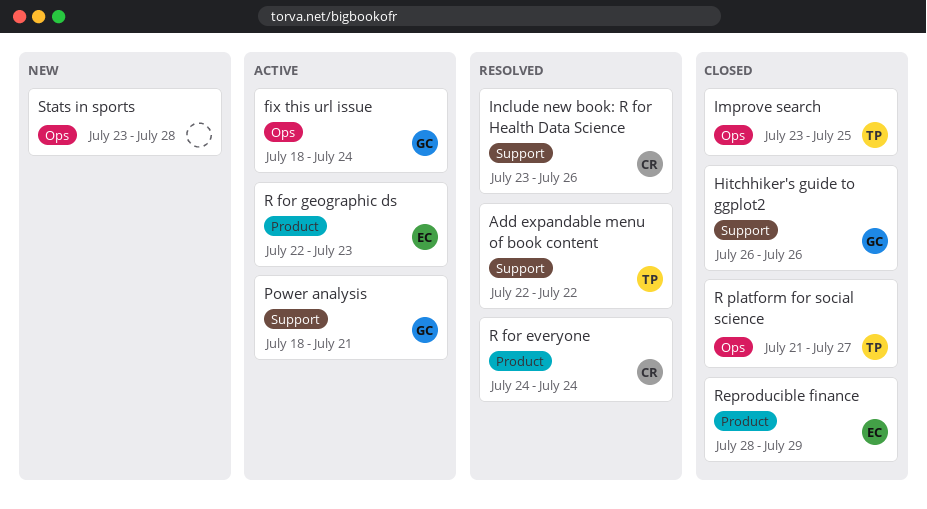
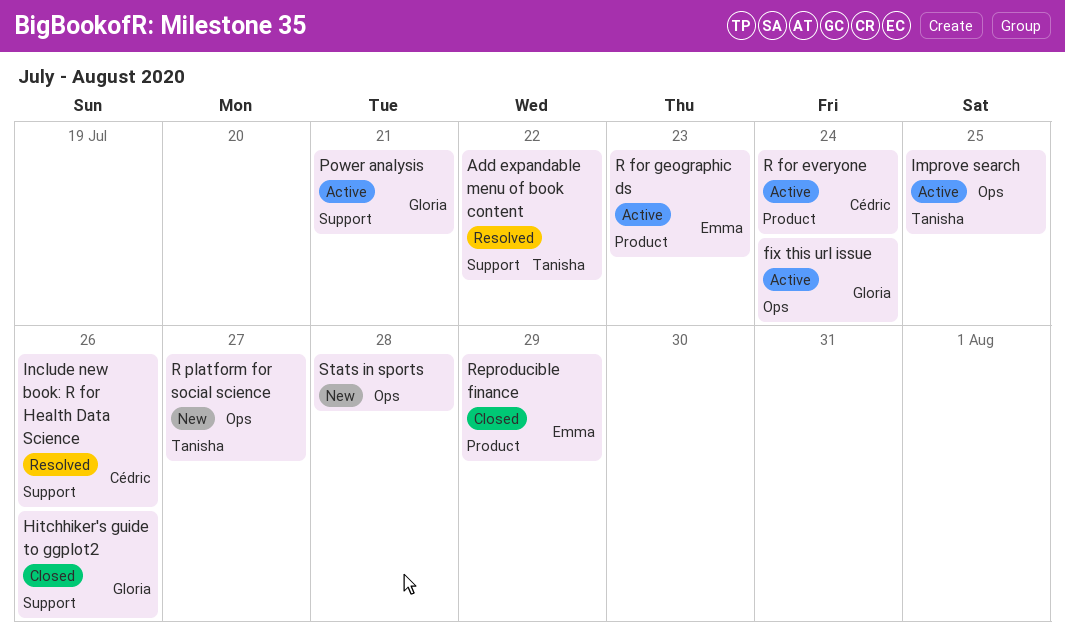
Improve search, status: Closed -> Active
R for everyone, status: Resolved -> Active
R platform for social science, status: Closed -> New

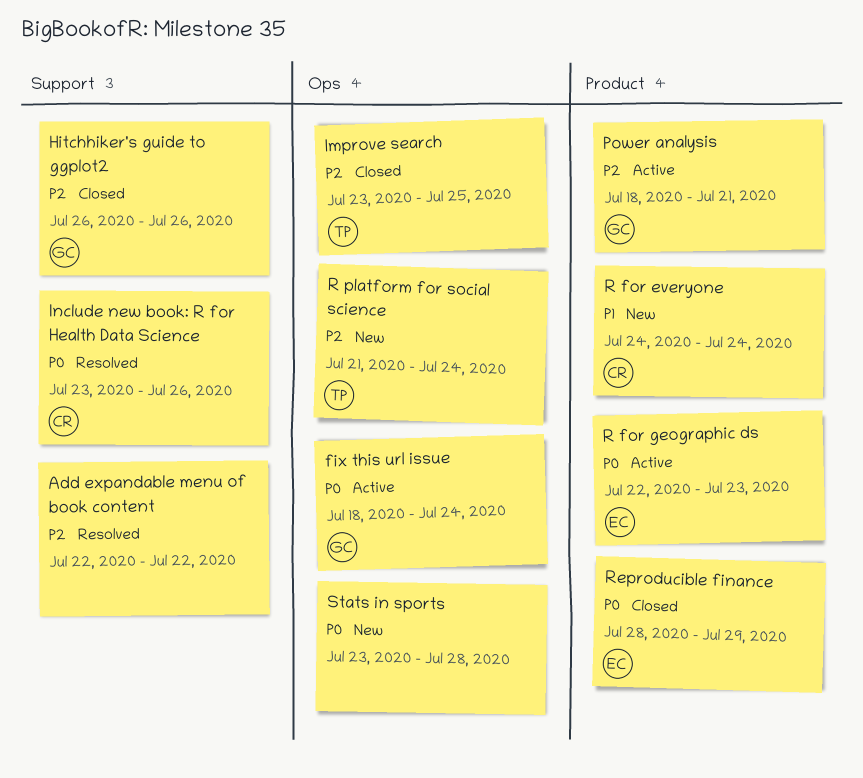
Add expandable menu of book content, owner: Tanisha -> none
Improve search, status: Active -> Closed
Power analysis, label: Support -> Product
R for everyone, status: Active -> New
R platform for social science, due: Jul 27 -> Jul 24

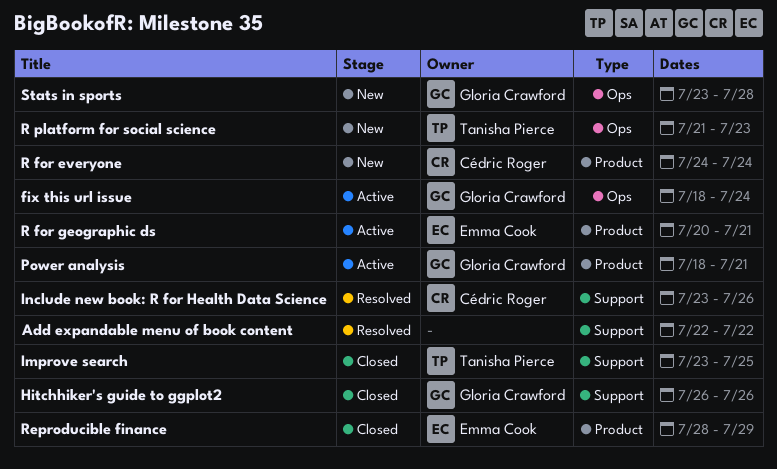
Improve search, label: Ops -> Support
R for geographic ds, start: Jul 22 -> Jul 20
R for geographic ds, due: Jul 23 -> Jul 21
R platform for social science, due: Jul 24 -> Jul 23
Stats in sports, owner: none -> Gloria Crawford

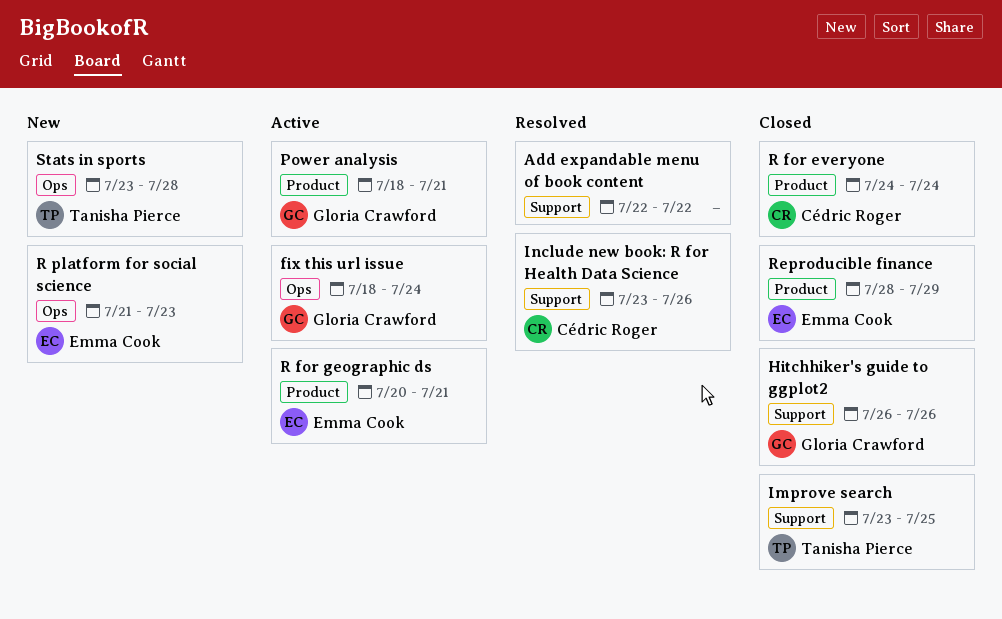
R for everyone, status: New -> Closed
R platform for social science, owner: Tanisha Pierce -> Emma Cook
Stats in sports, owner: Gloria Crawford -> Tanisha Pierce

